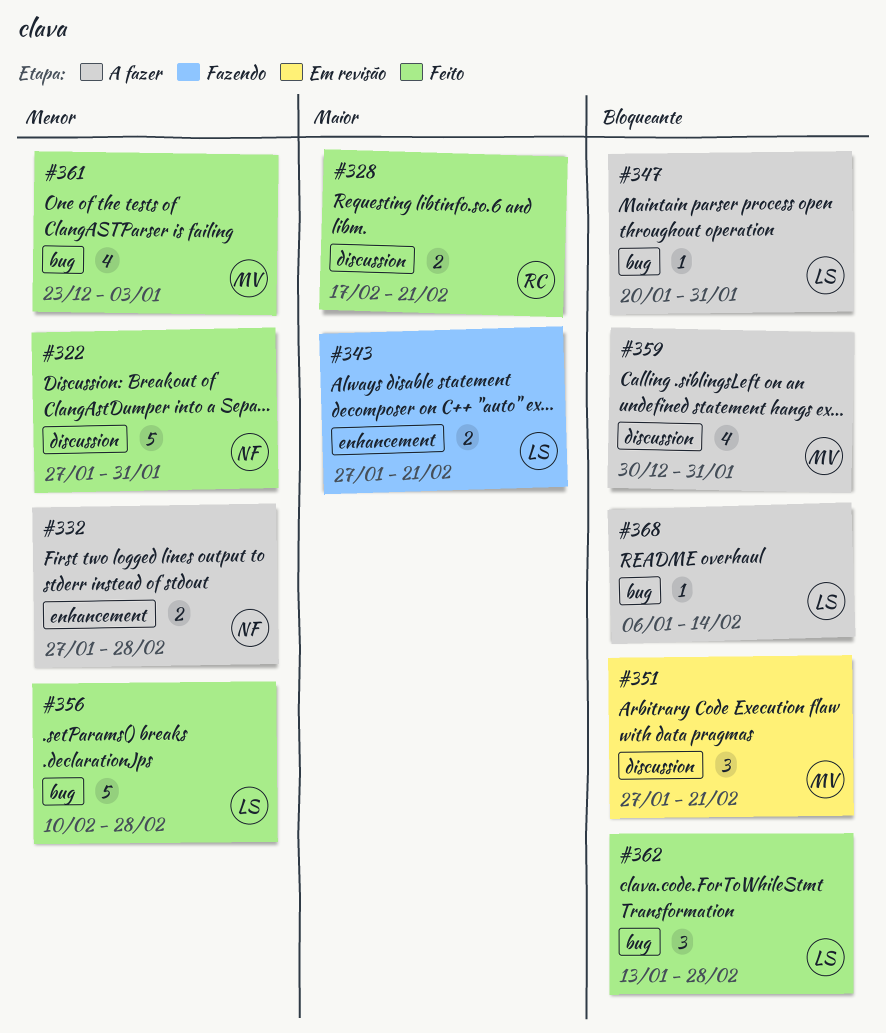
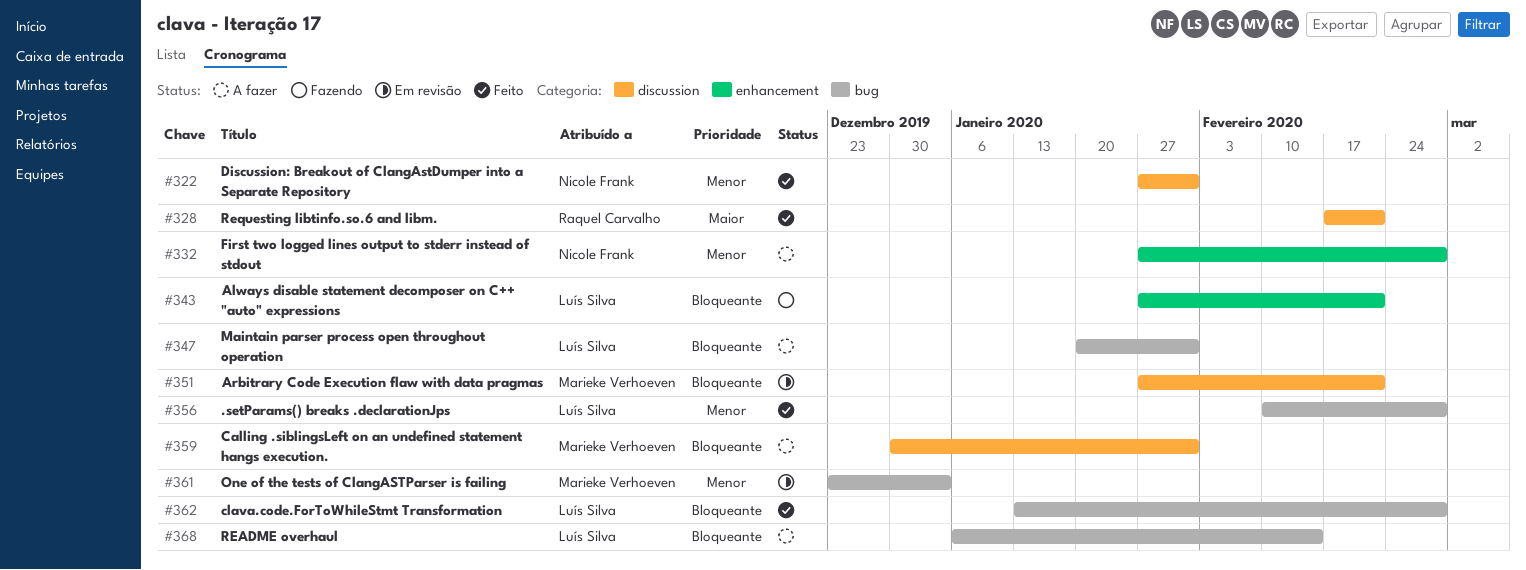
#343, priority: Maior -> Bloqueante
#361, status: Feito -> Em revisão

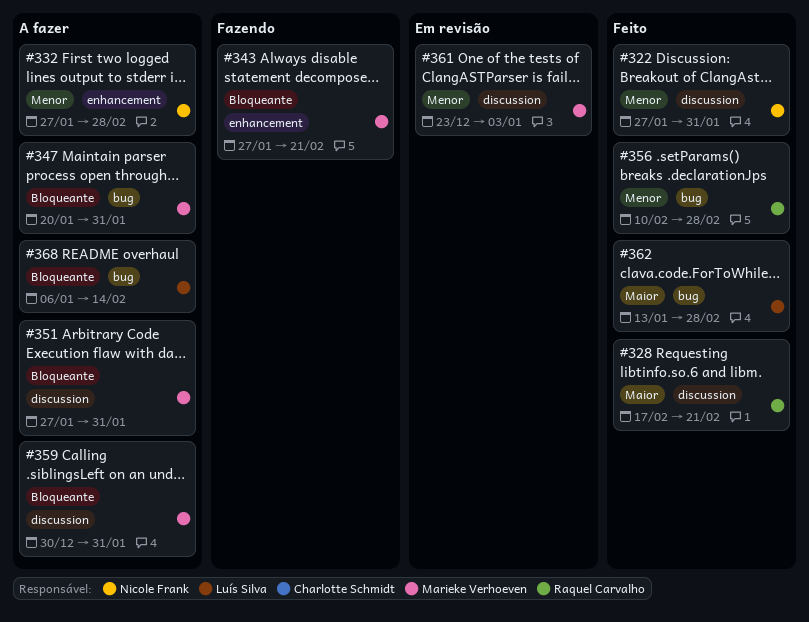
#343, owner: Luís Silva -> Marieke Verhoeven
#347, owner: Luís Silva -> Marieke Verhoeven
#351, status: Em revisão -> A fazer
#351, due: Feb 21 -> Jan 31
#356, owner: Luís Silva -> Raquel Carvalho
#361, label: bug -> discussion
#362, priority: Bloqueante -> Maior

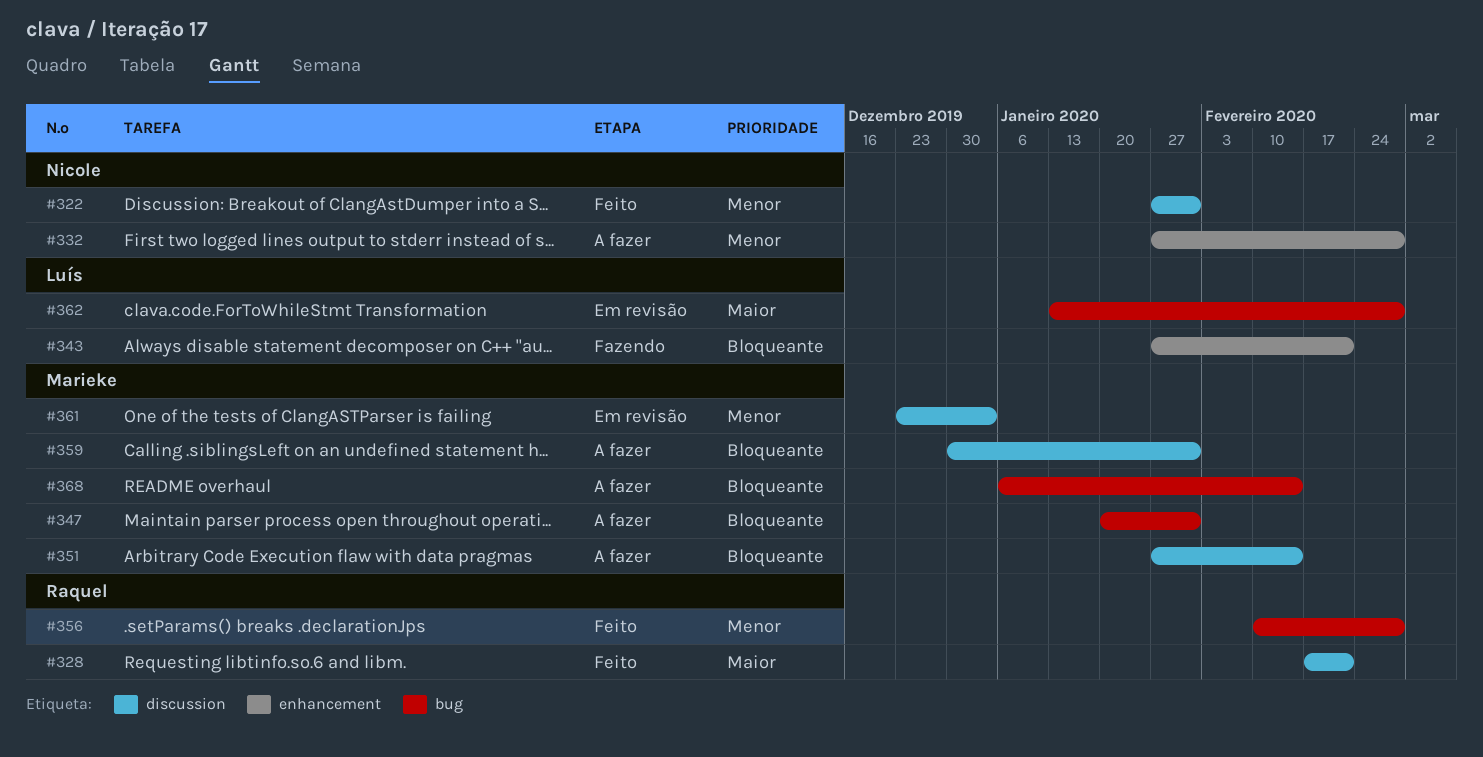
#343, owner: Marieke Verhoeven -> Luís Silva
#351, due: Jan 31 -> Feb 14
#362, status: Feito -> Em revisão
#368, owner: Luís Silva -> Marieke Verhoeven

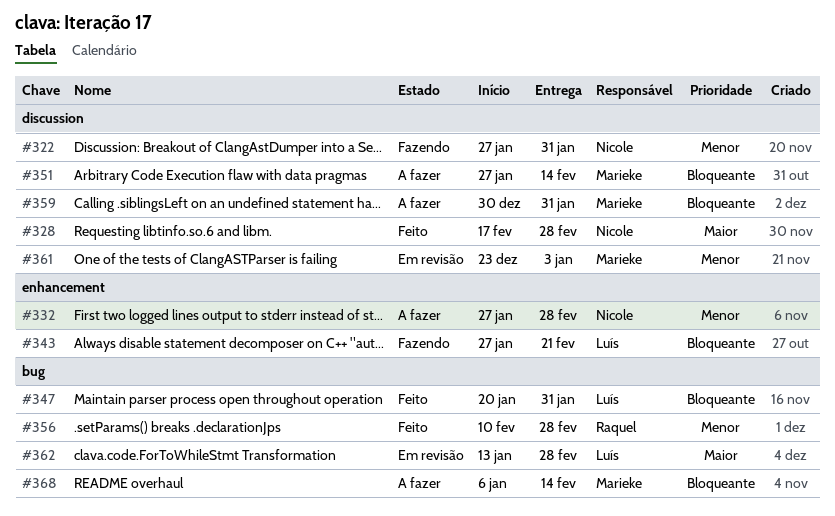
#322, status: Feito -> Fazendo
#328, owner: Raquel -> Nicole
#328, due: Feb 21 -> Feb 28
#347, status: A fazer -> Feito
#347, owner: Marieke -> Luís

